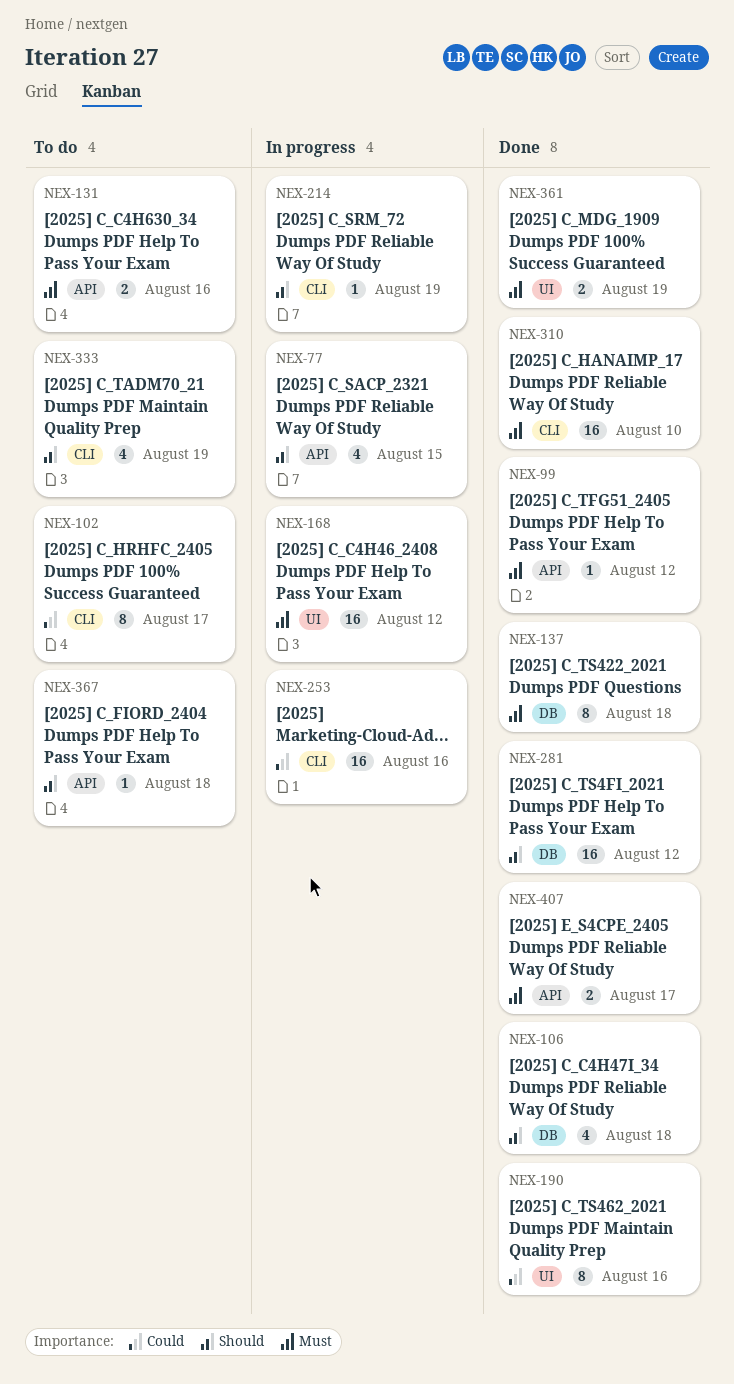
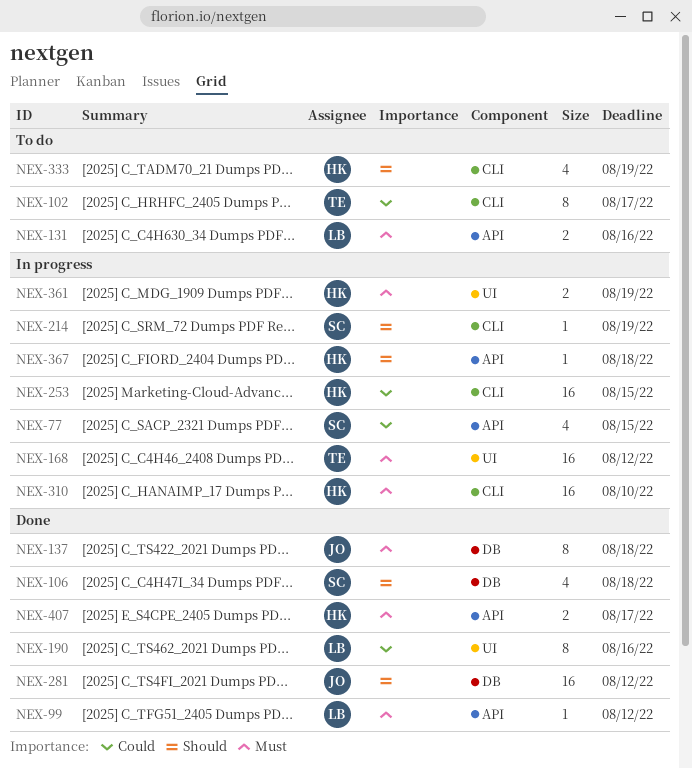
NEX-77, priority: Should -> Could
NEX-253, due: Aug 16 -> Aug 15
NEX-310, status: Done -> In progress
NEX-361, status: Done -> In progress
NEX-367, status: To do -> In progress

